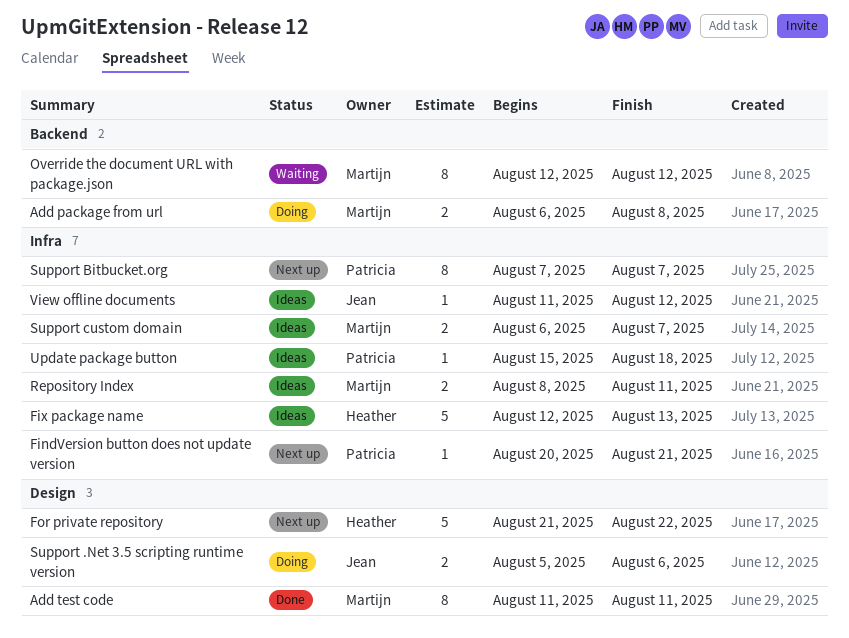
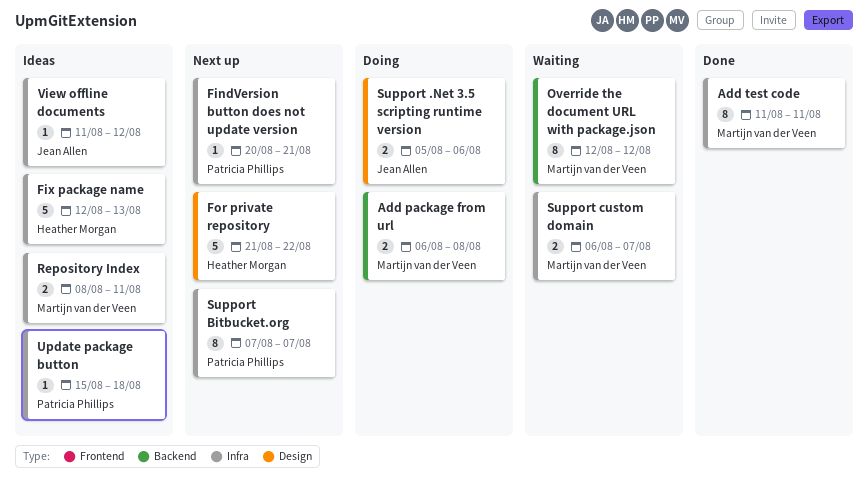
Add test code, label: Design -> Infra
Support custom domain, status: Ideas -> Waiting

